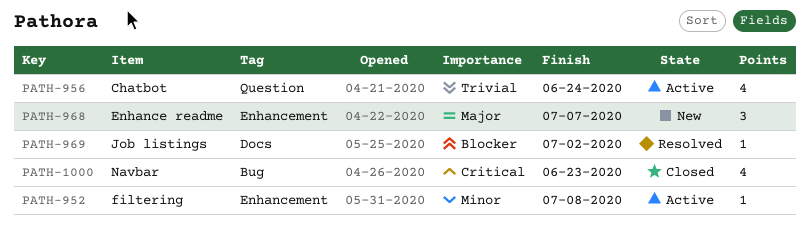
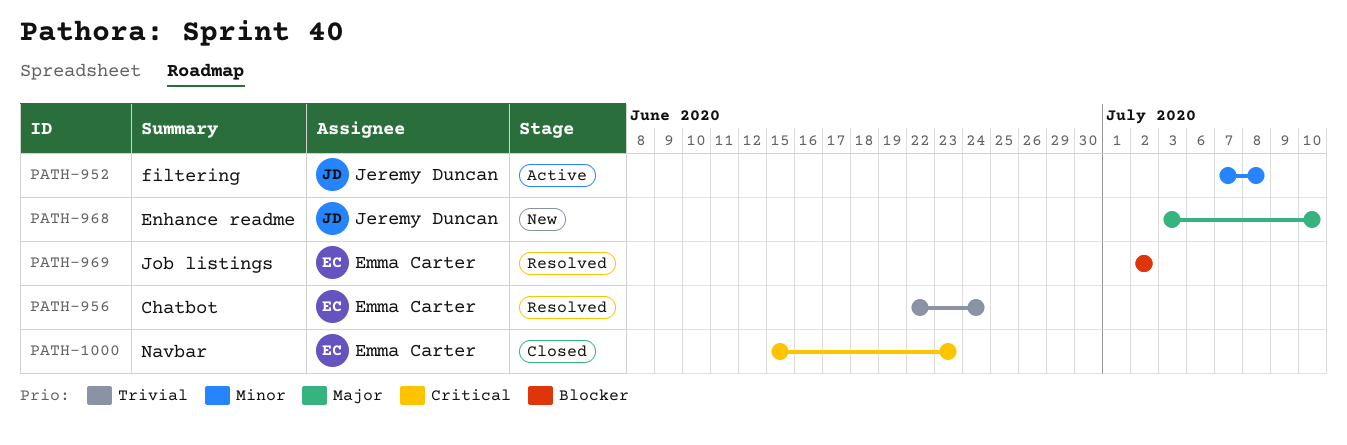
PATH-956, status: Active -> Resolved
PATH-968, due: Jul 7 -> Jul 10

